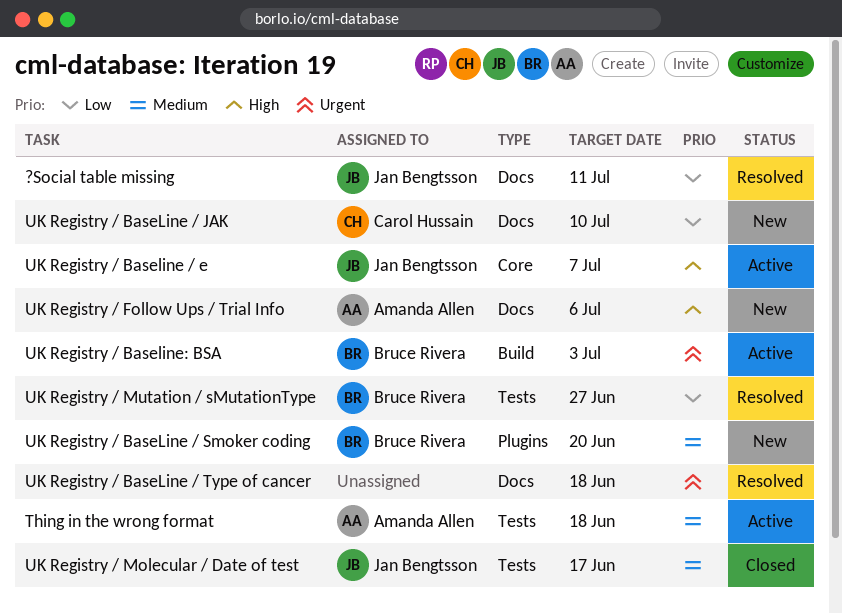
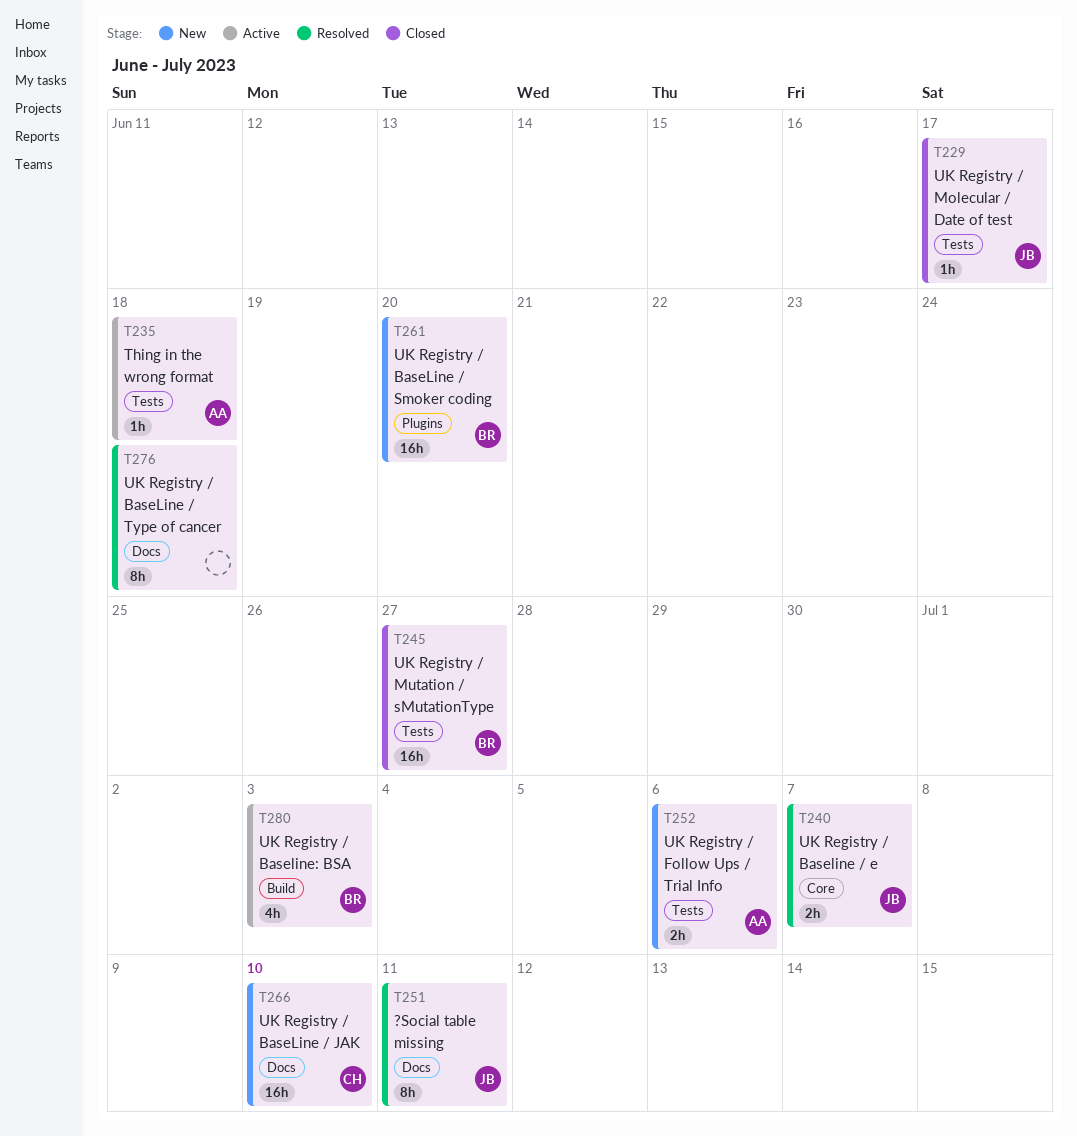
UK Registry / Baseline / e, status: Active -> Resolved
UK Registry / Follow Ups / Trial Info, label: Docs -> Tests
UK Registry / Mutation / sMutationType, status: Resolved -> Closed

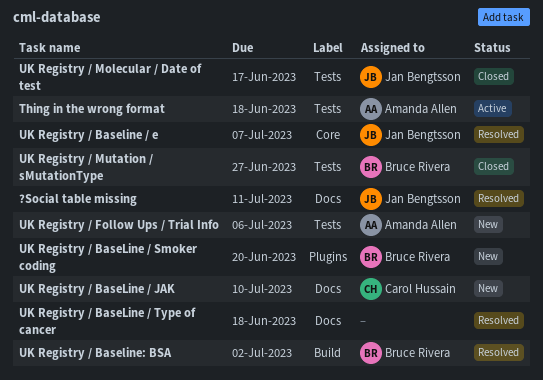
UK Registry / Baseline: BSA, status: Active -> Resolved
UK Registry / Baseline: BSA, due: Jul 3 -> Jul 2

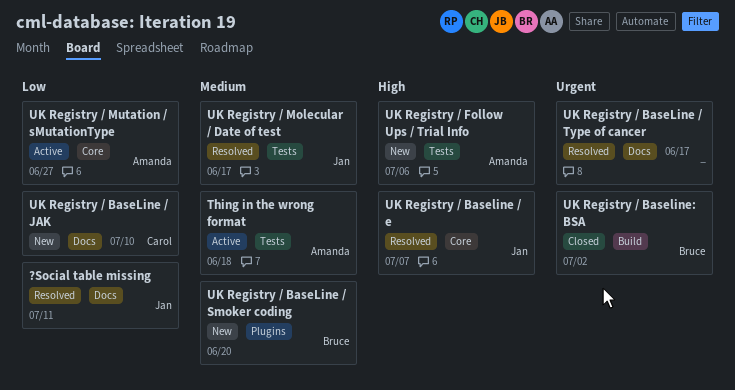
UK Registry / BaseLine / Type of cancer, due: Jun 18 -> Jun 17
UK Registry / Baseline: BSA, status: Resolved -> Closed
UK Registry / Molecular / Date of test, status: Closed -> Resolved
UK Registry / Mutation / sMutationType, status: Closed -> Active
UK Registry / Mutation / sMutationType, owner: Bruce Rivera -> Amanda Allen
UK Registry / Mutation / sMutationType, label: Tests -> Core

